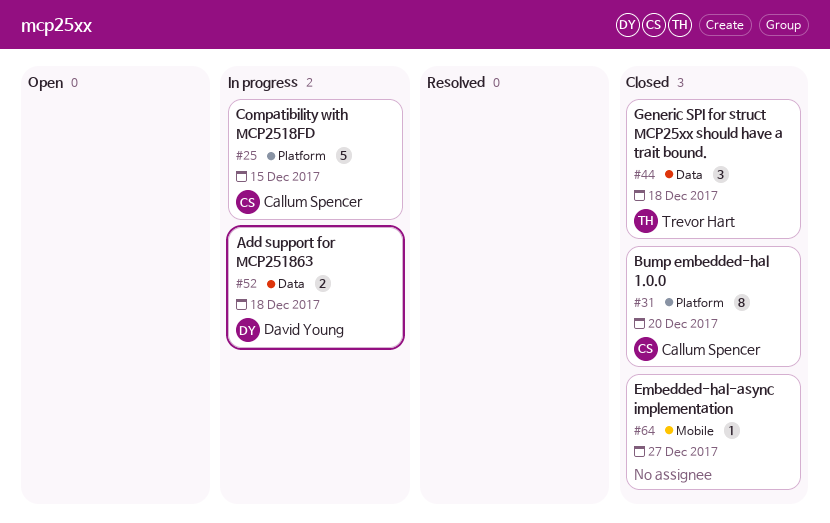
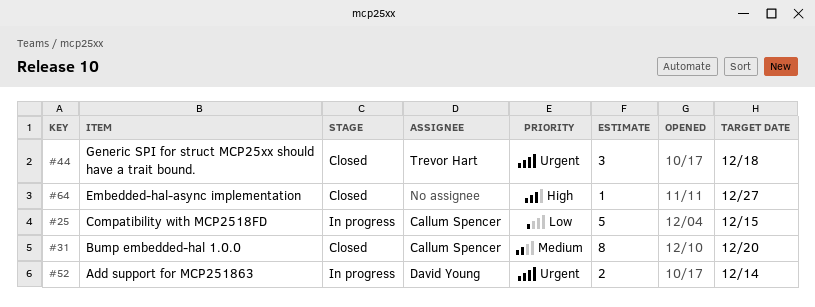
#52, due: Dec 18 -> Dec 14

